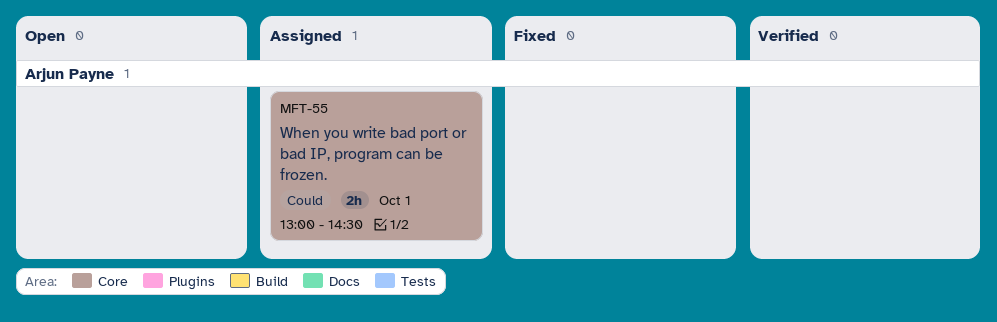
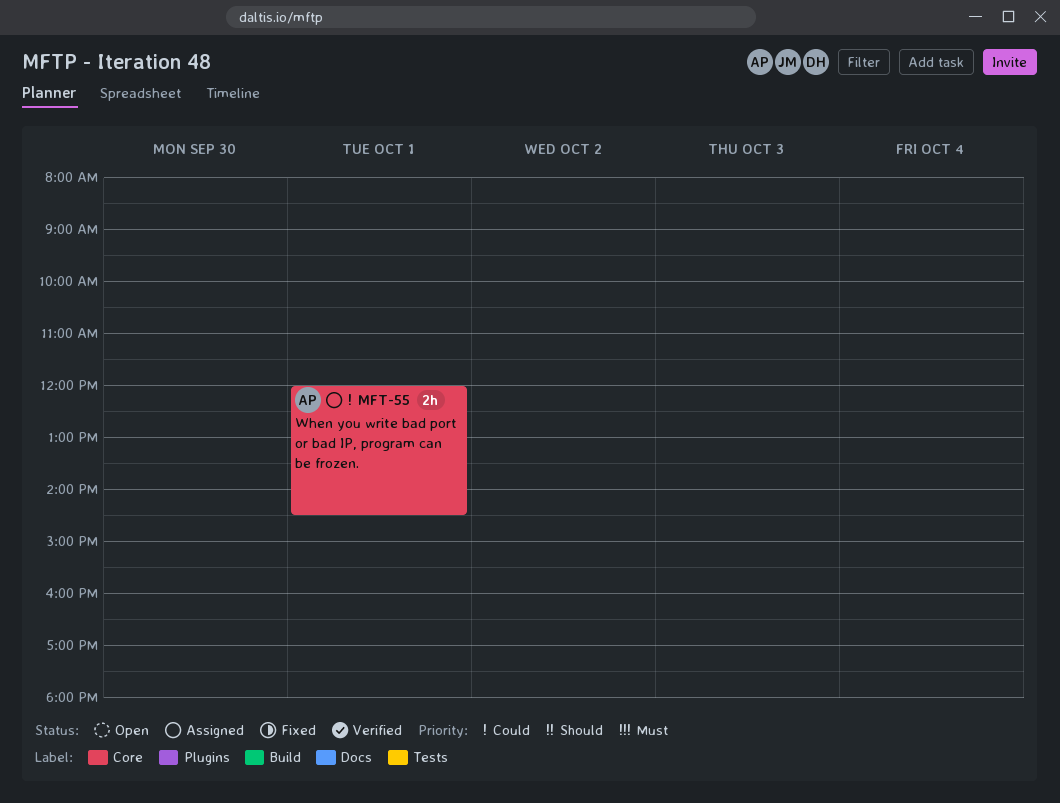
MFT-55, begins: 13:00 -> 12:00

